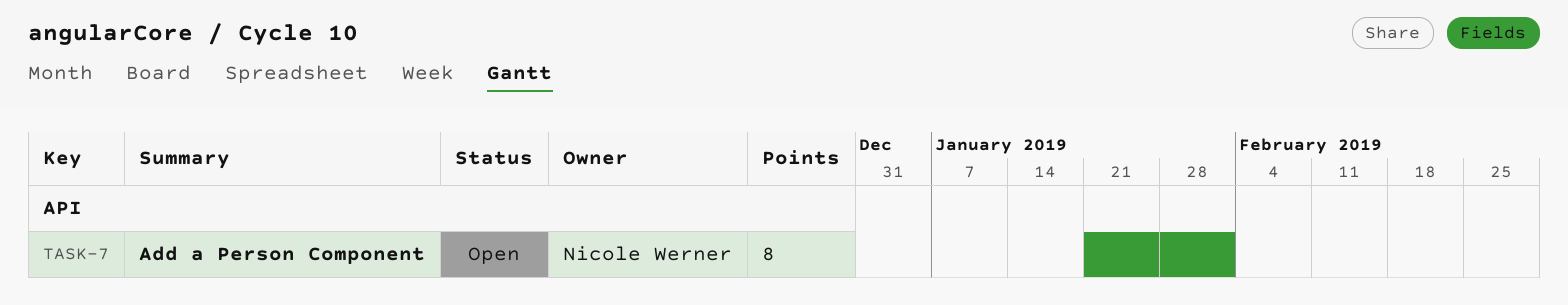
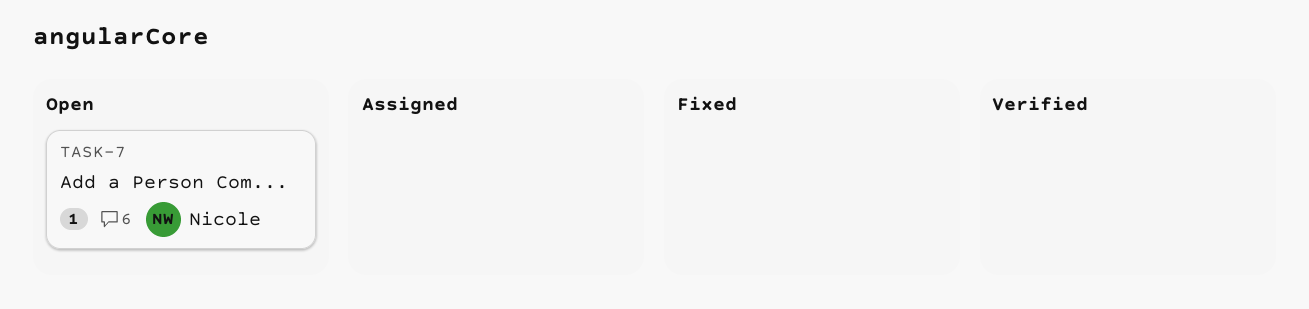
TASK-7, estimate: 8 -> 1

